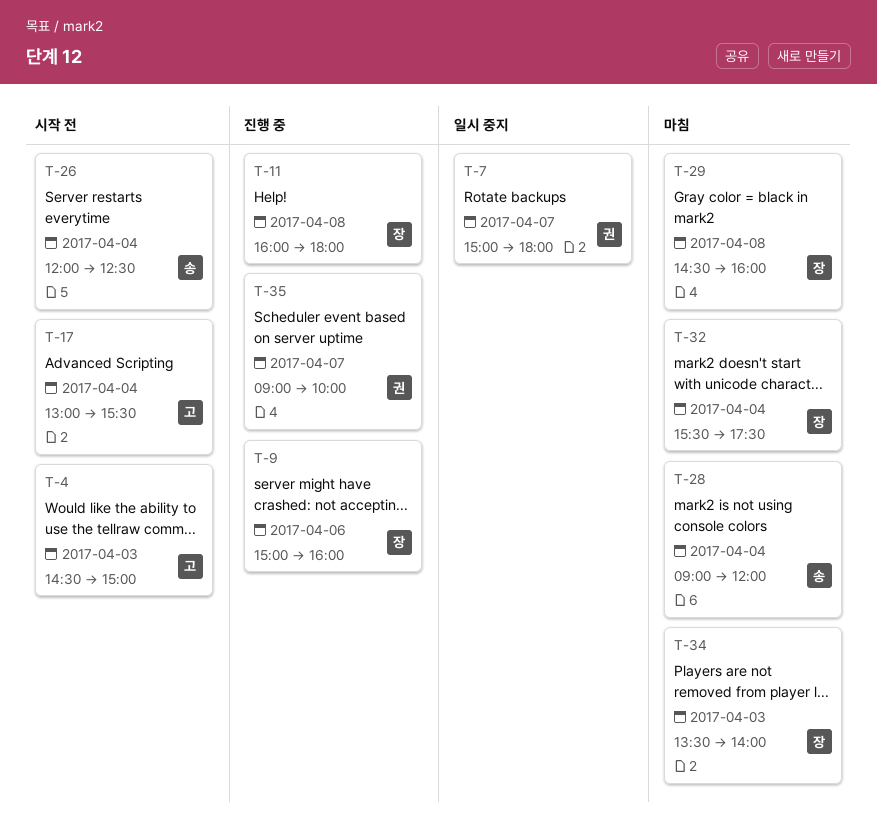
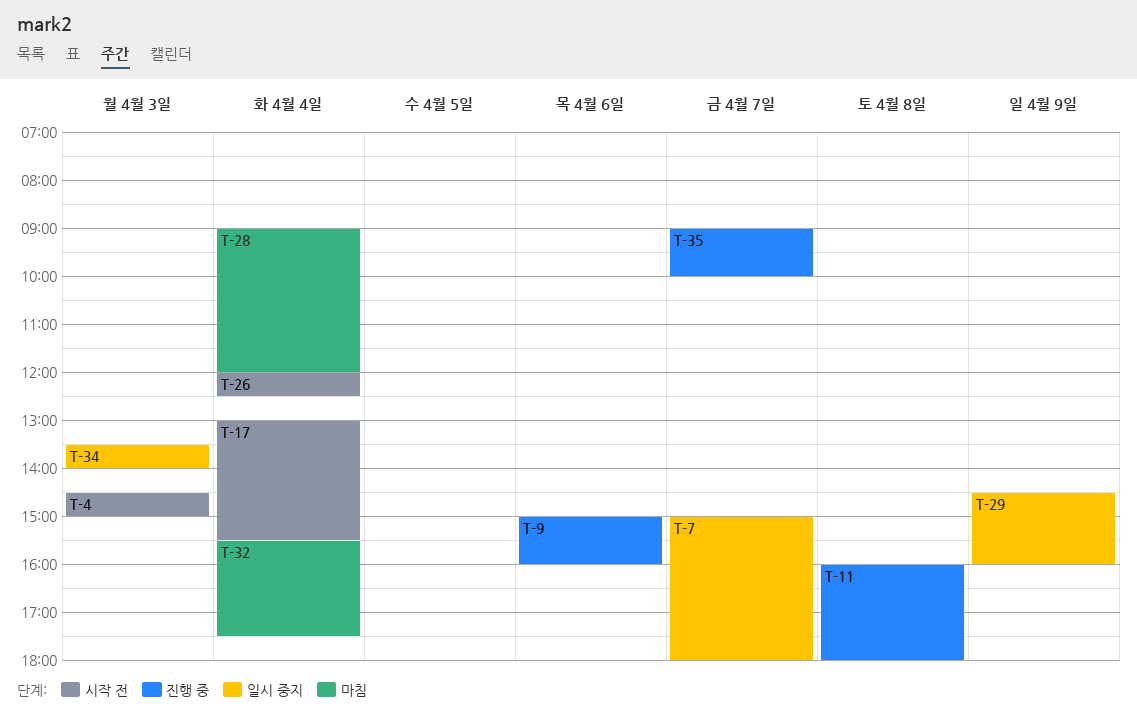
T-29, status: 마침 -> 일시 중지
T-29, day: Apr 8 -> Apr 9
T-34, status: 마침 -> 일시 중지

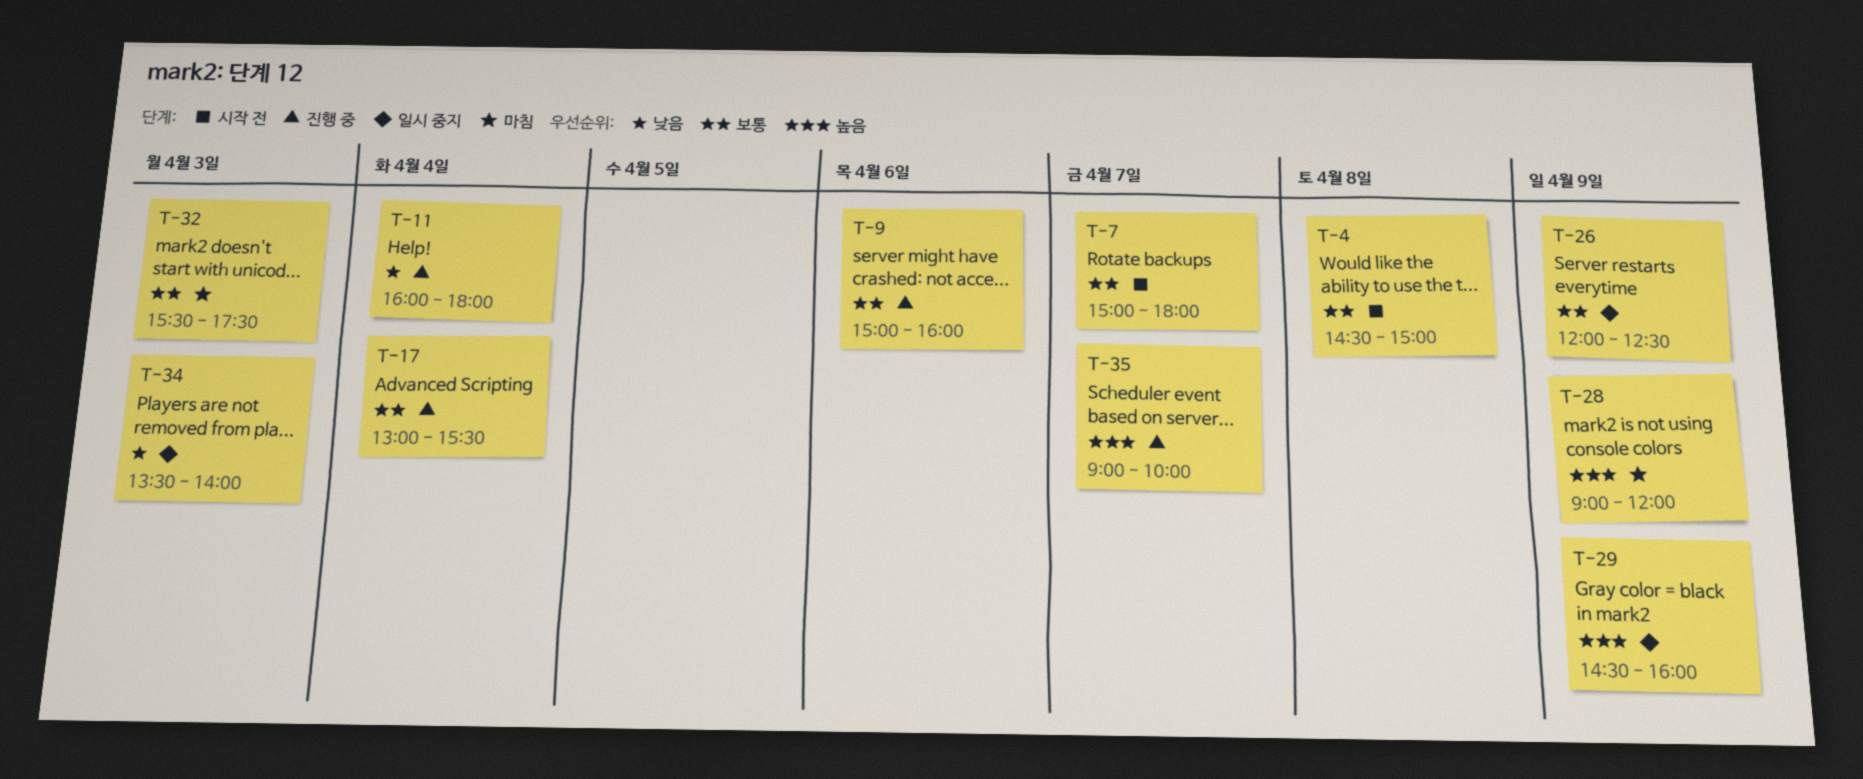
T-4, day: Apr 3 -> Apr 8
T-7, status: 일시 중지 -> 시작 전
T-11, day: Apr 8 -> Apr 4
T-17, status: 시작 전 -> 진행 중
T-26, status: 시작 전 -> 일시 중지
T-26, day: Apr 4 -> Apr 9
T-28, day: Apr 4 -> Apr 9
T-32, day: Apr 4 -> Apr 3

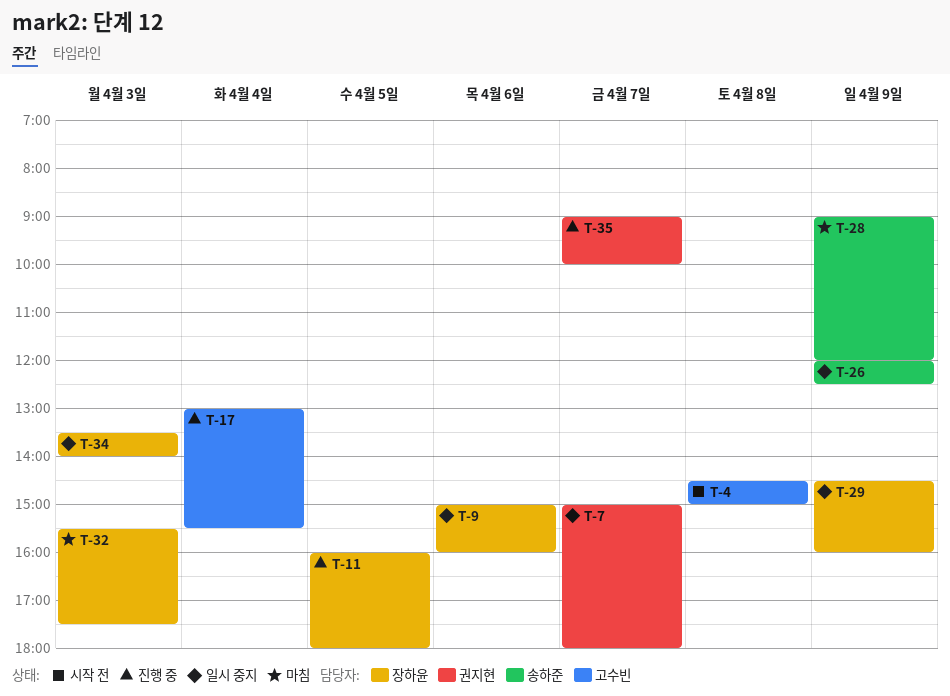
T-7, status: 시작 전 -> 일시 중지
T-9, status: 진행 중 -> 일시 중지
T-11, day: Apr 4 -> Apr 5

